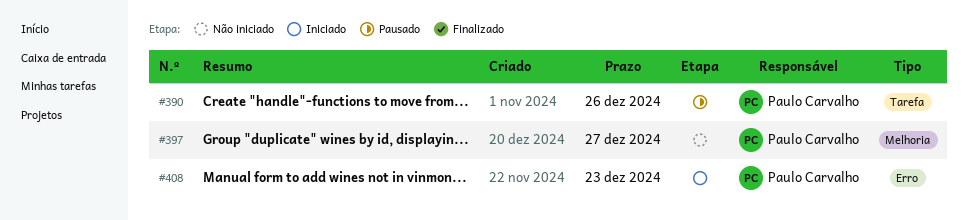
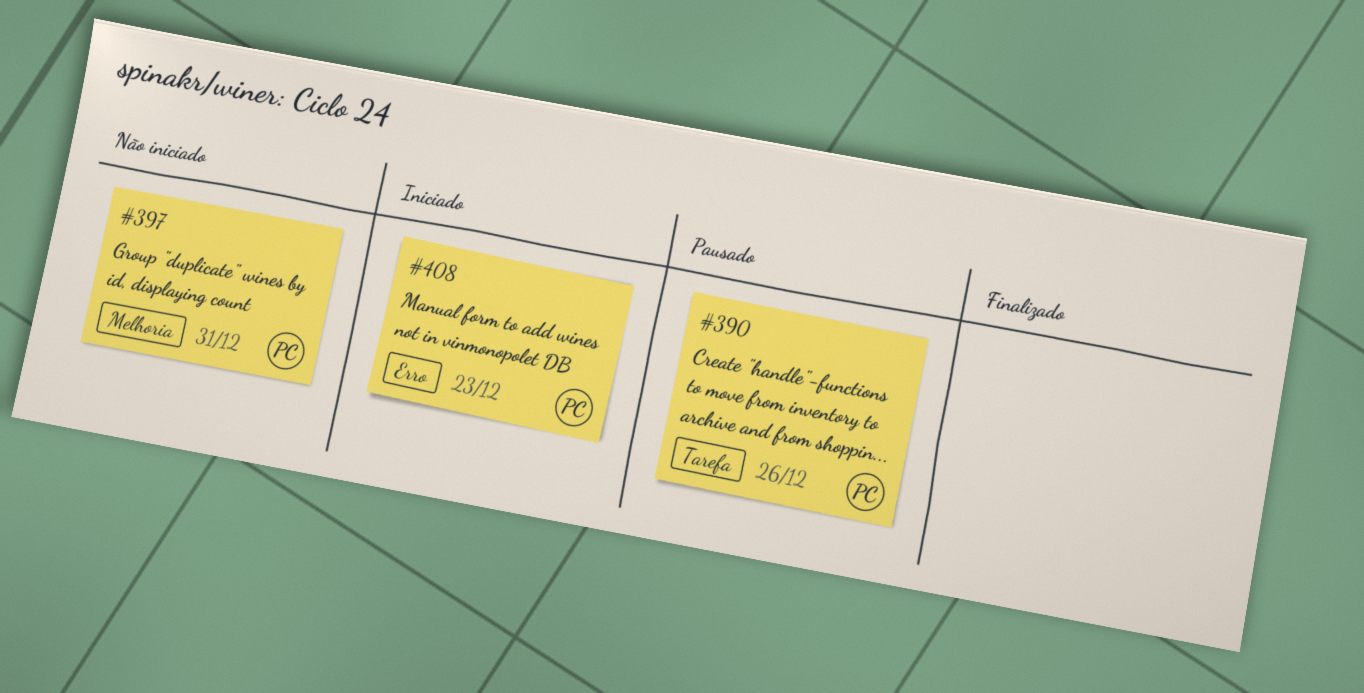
#397, due: Dec 27 -> Dec 31

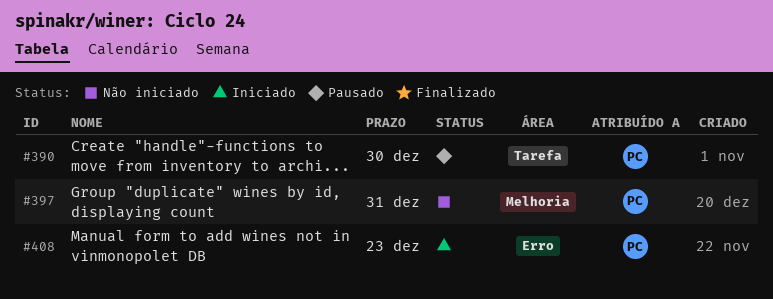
#390, due: Dec 26 -> Dec 30

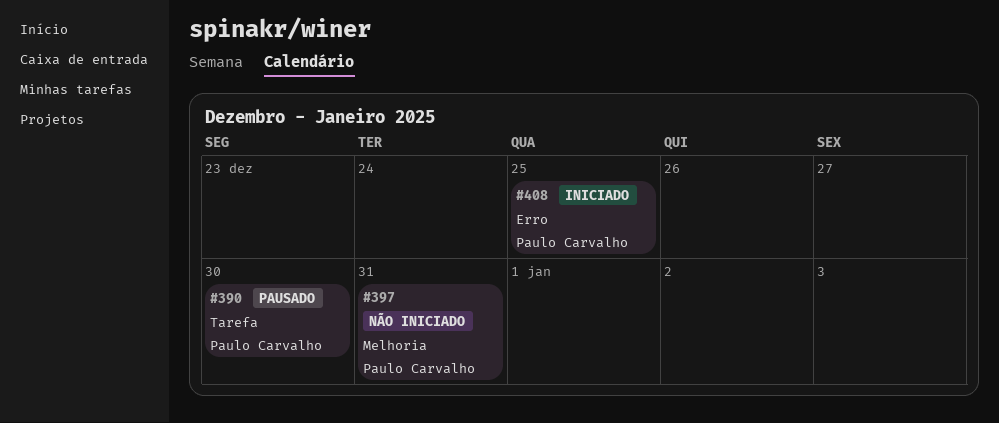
#408, due: Dec 23 -> Dec 25

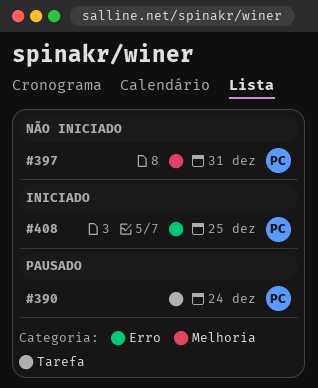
#390, due: Dec 30 -> Dec 24

